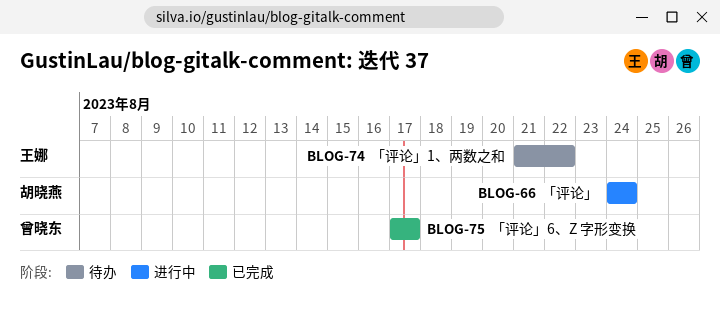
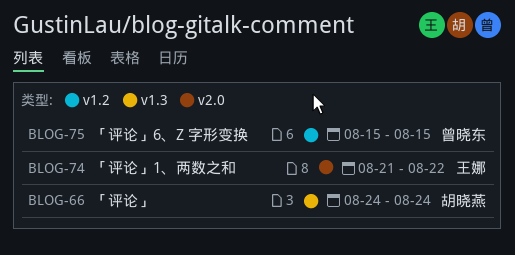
BLOG-75, start: Aug 17 -> Aug 15
BLOG-75, due: Aug 17 -> Aug 15

